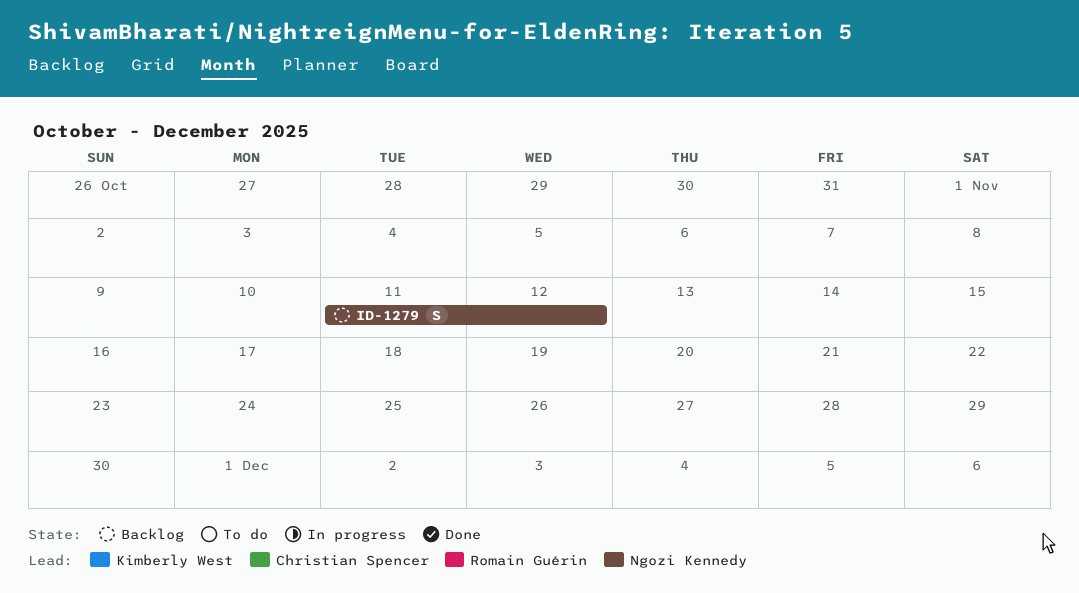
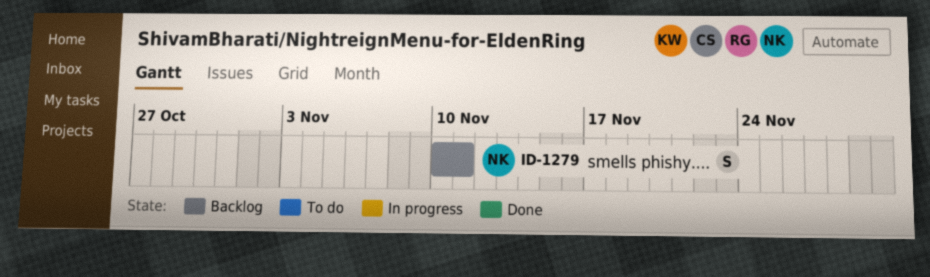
ID-1279, start: Nov 11 -> Nov 10
ID-1279, due: Nov 12 -> Nov 11

